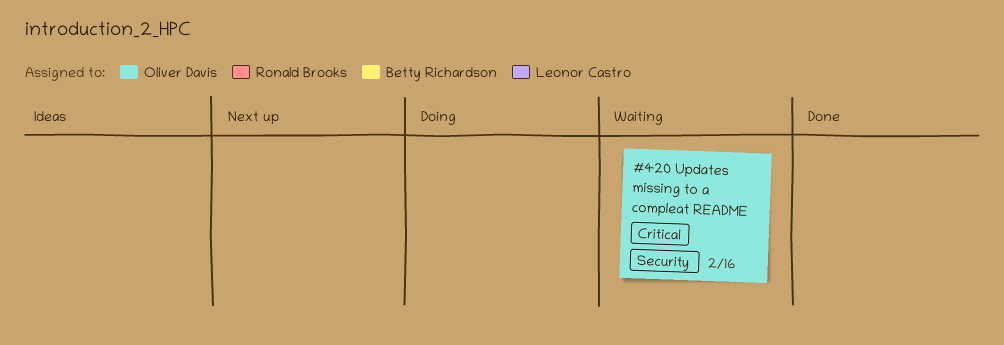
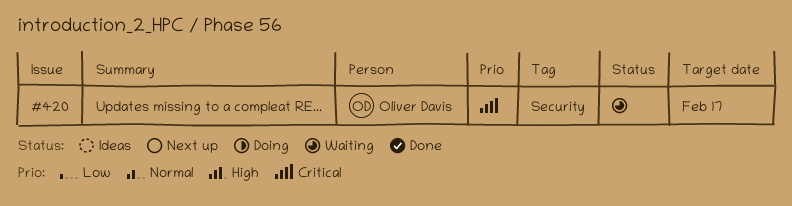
#420, due: Feb 16 -> Feb 17

